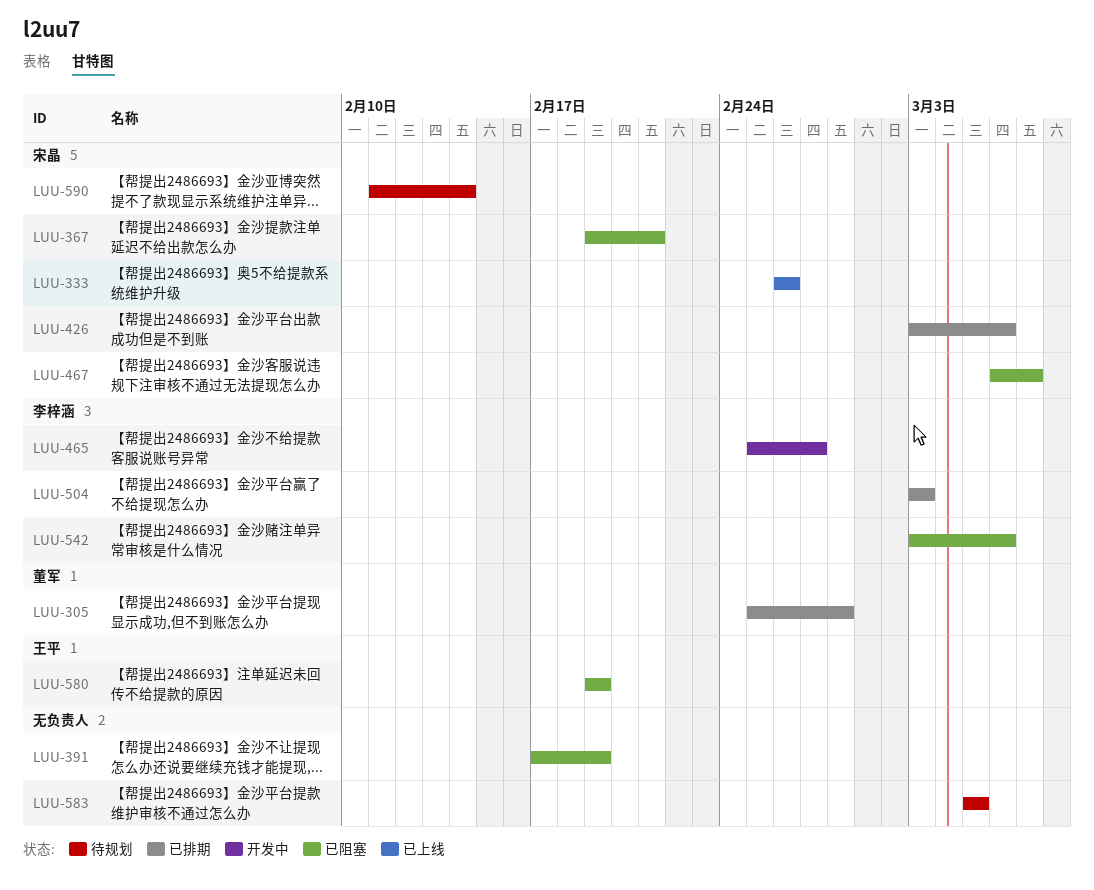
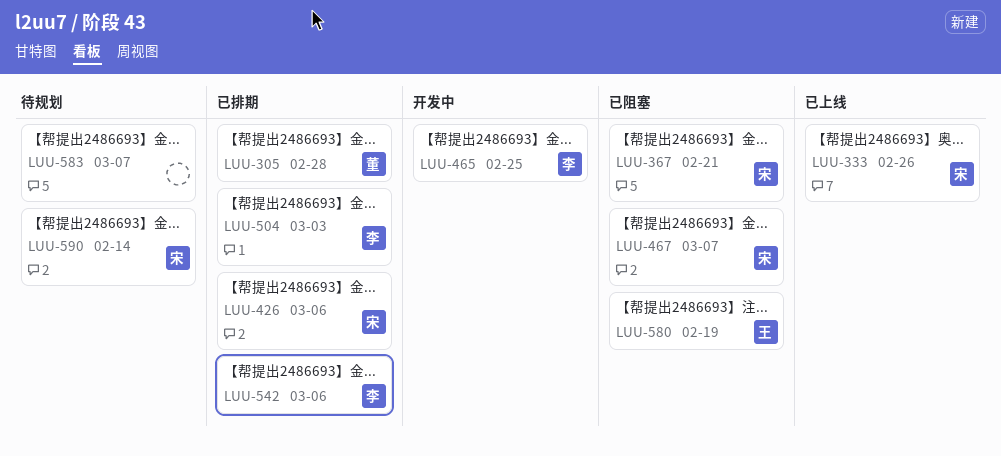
LUU-391: present -> none
LUU-465, due: Feb 27 -> Feb 25
LUU-542, status: 已阻塞 -> 已排期
LUU-583, due: Mar 5 -> Mar 7

